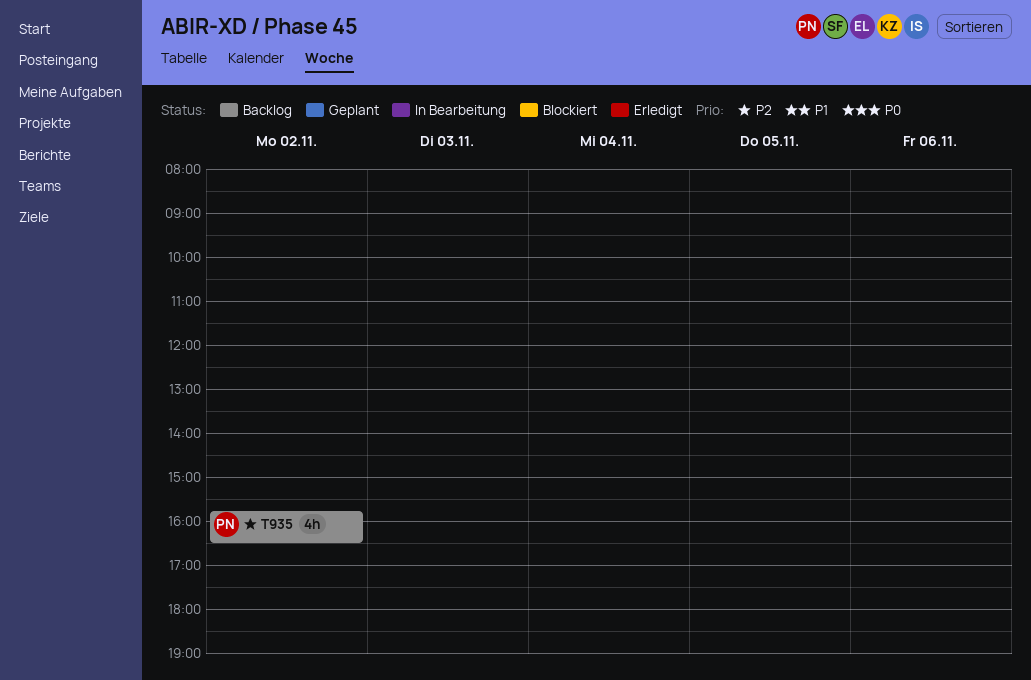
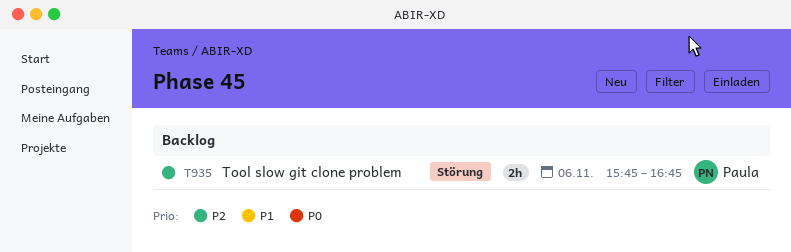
T935, estimate: 4h -> 2h
T935, day: Nov 2 -> Nov 6
T935, ends: 16:30 -> 16:45

